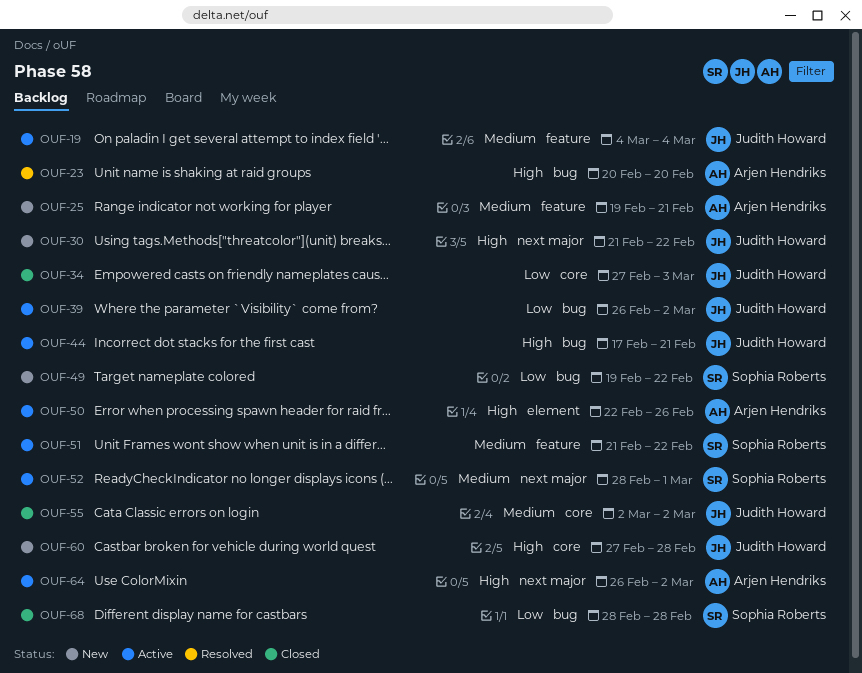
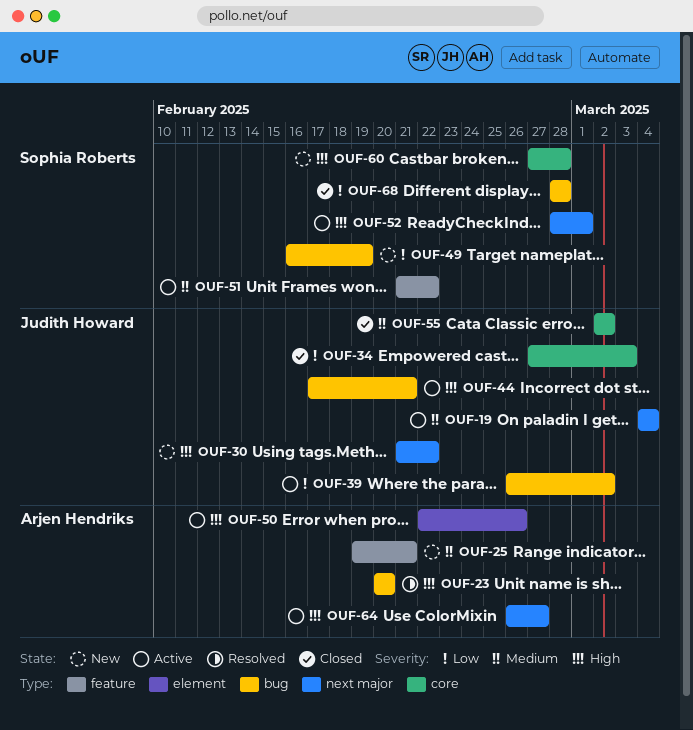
OUF-19, label: feature -> next major
OUF-49, start: Feb 19 -> Feb 16
OUF-49, due: Feb 22 -> Feb 19
OUF-52, priority: Medium -> High
OUF-60, owner: Judith Howard -> Sophia Roberts
OUF-64, due: Mar 2 -> Feb 27

